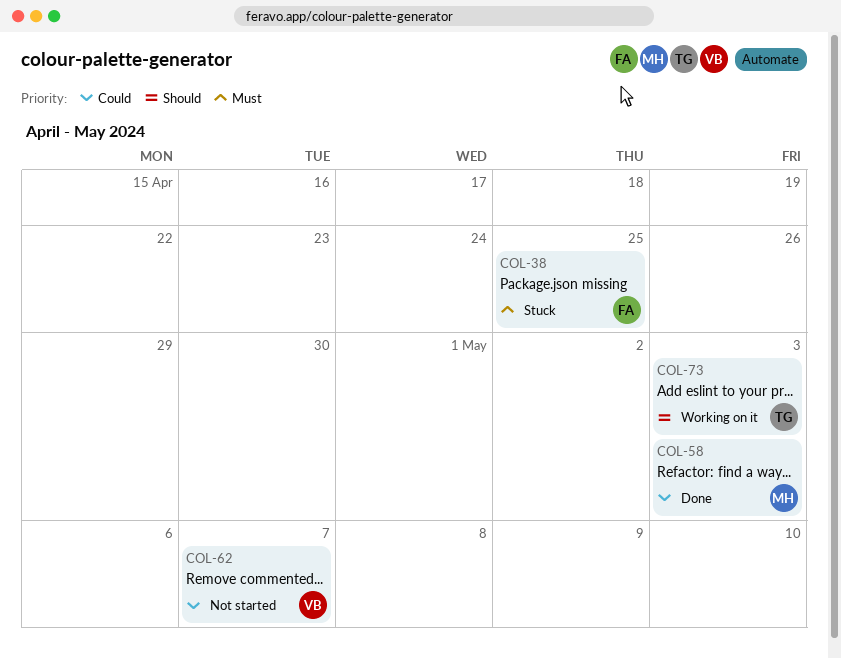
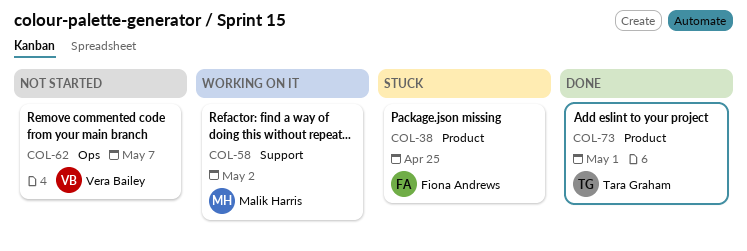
COL-58, status: Done -> Working on it
COL-58, due: May 3 -> May 2
COL-73, status: Working on it -> Done
COL-73, due: May 3 -> May 1

